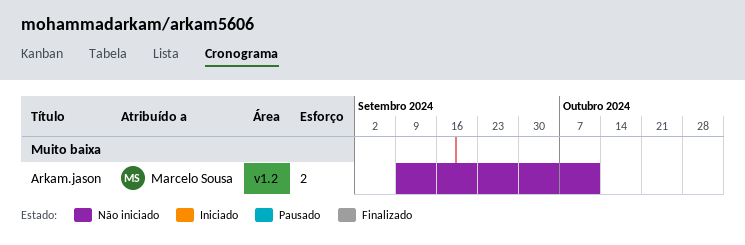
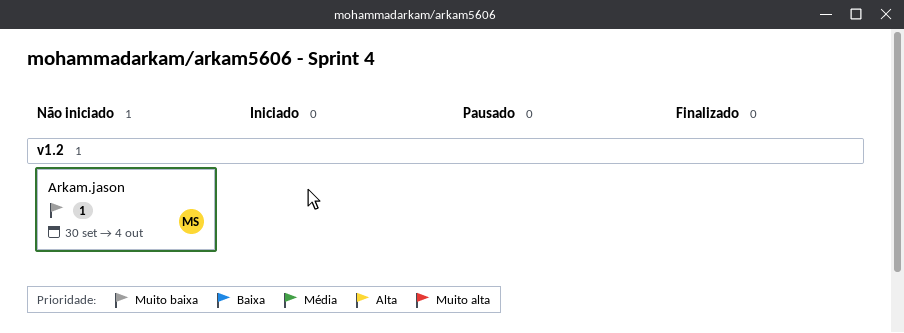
Arkam.jason, estimate: 2 -> 1
Arkam.jason, start: Sep 9 -> Sep 30
Arkam.jason, due: Oct 11 -> Oct 4

